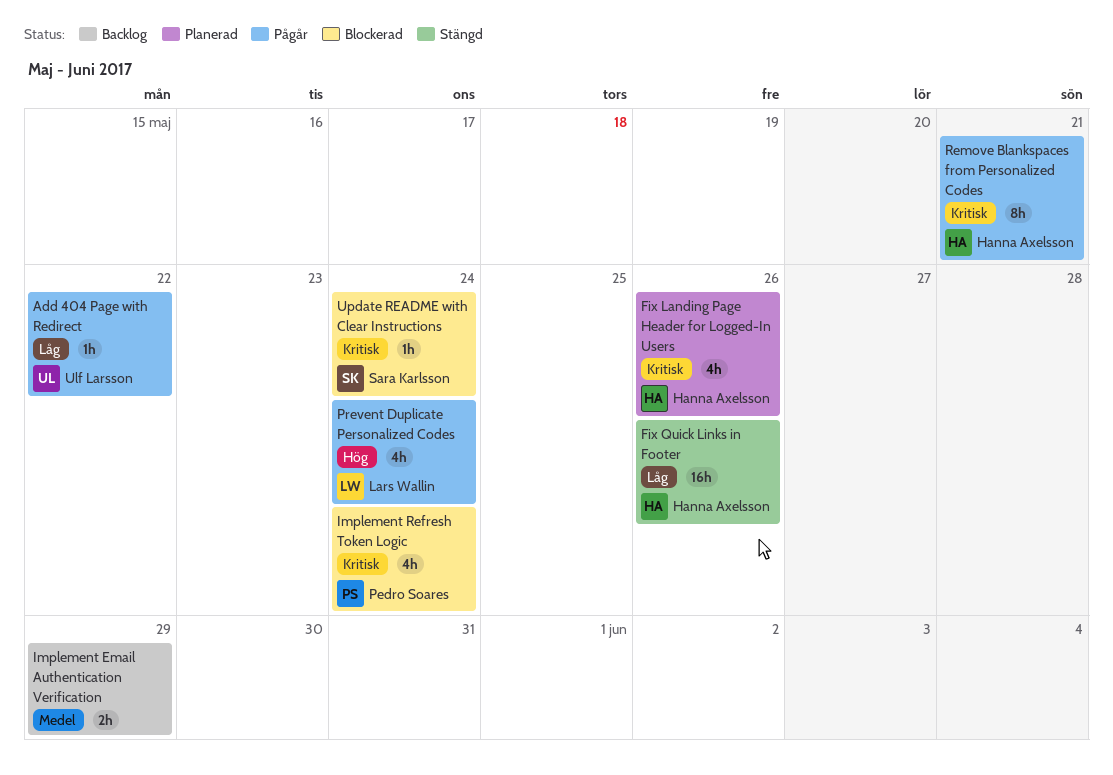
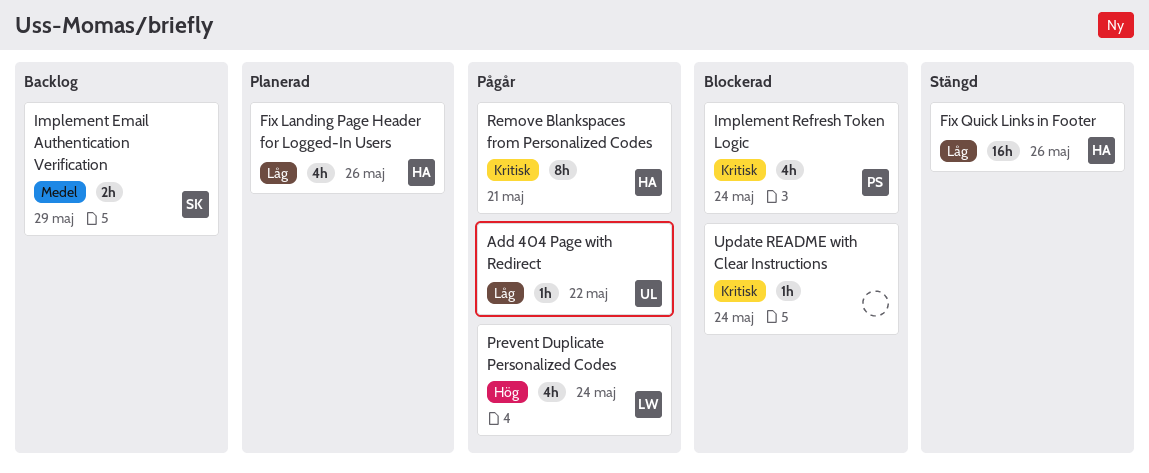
Fix Landing Page Header for Logged-In Users, priority: Kritisk -> Låg
Implement Email Authentication Verification, owner: none -> Sara Karlsson
Update README with Clear Instructions, owner: Sara Karlsson -> none

